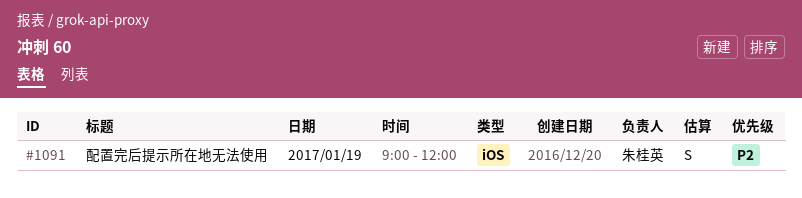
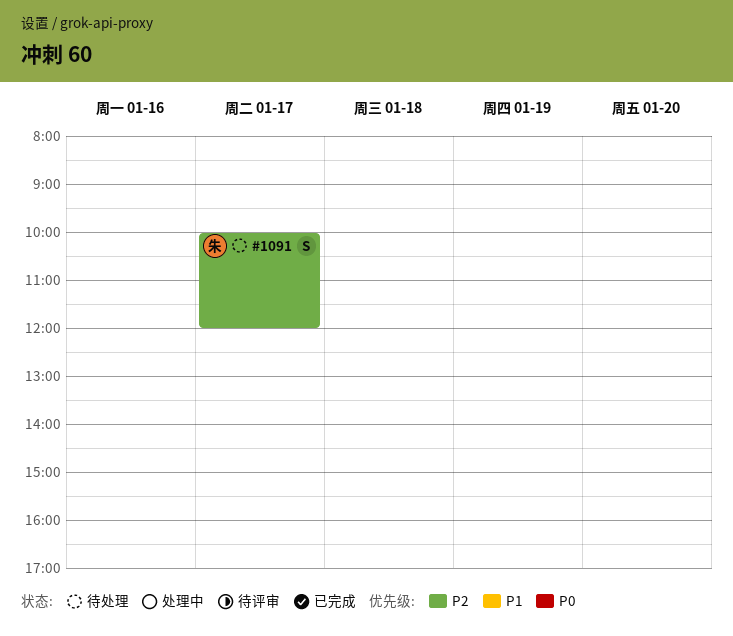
#1091, day: Jan 19 -> Jan 17
#1091, begins: 09:00 -> 10:00

